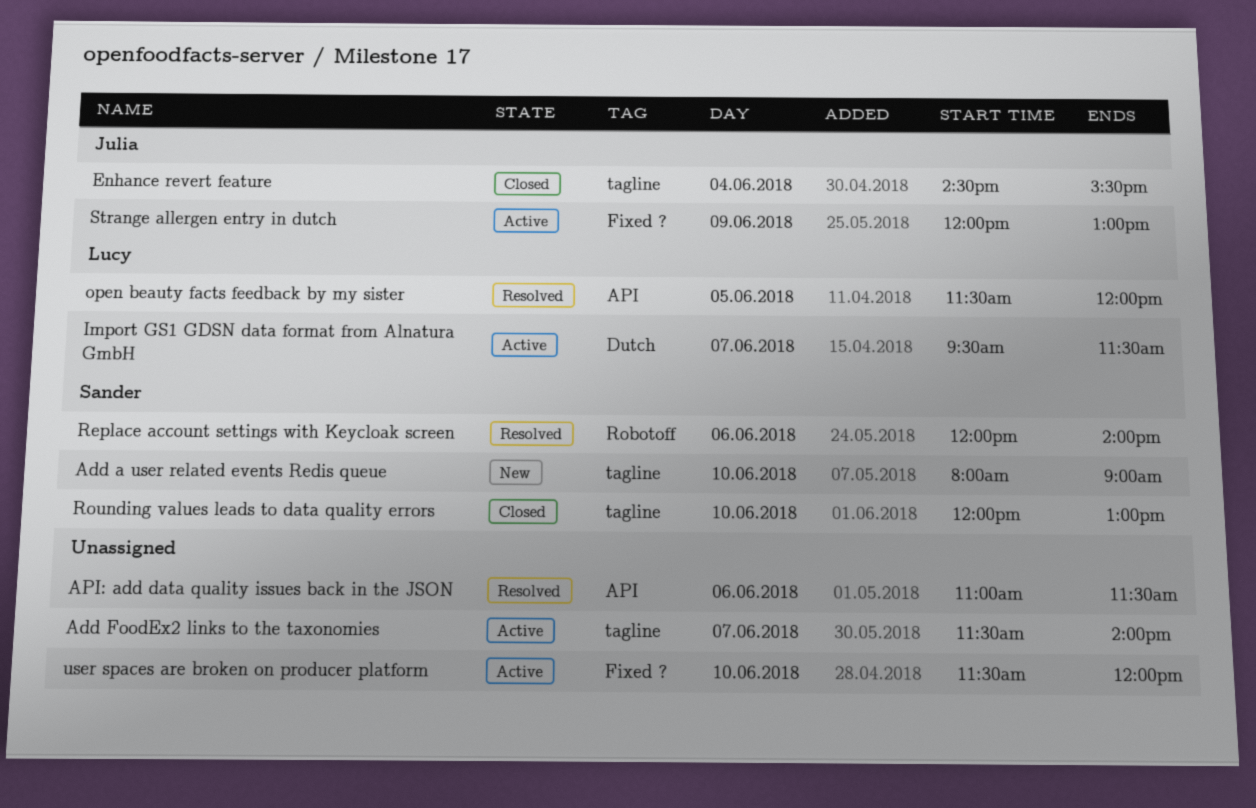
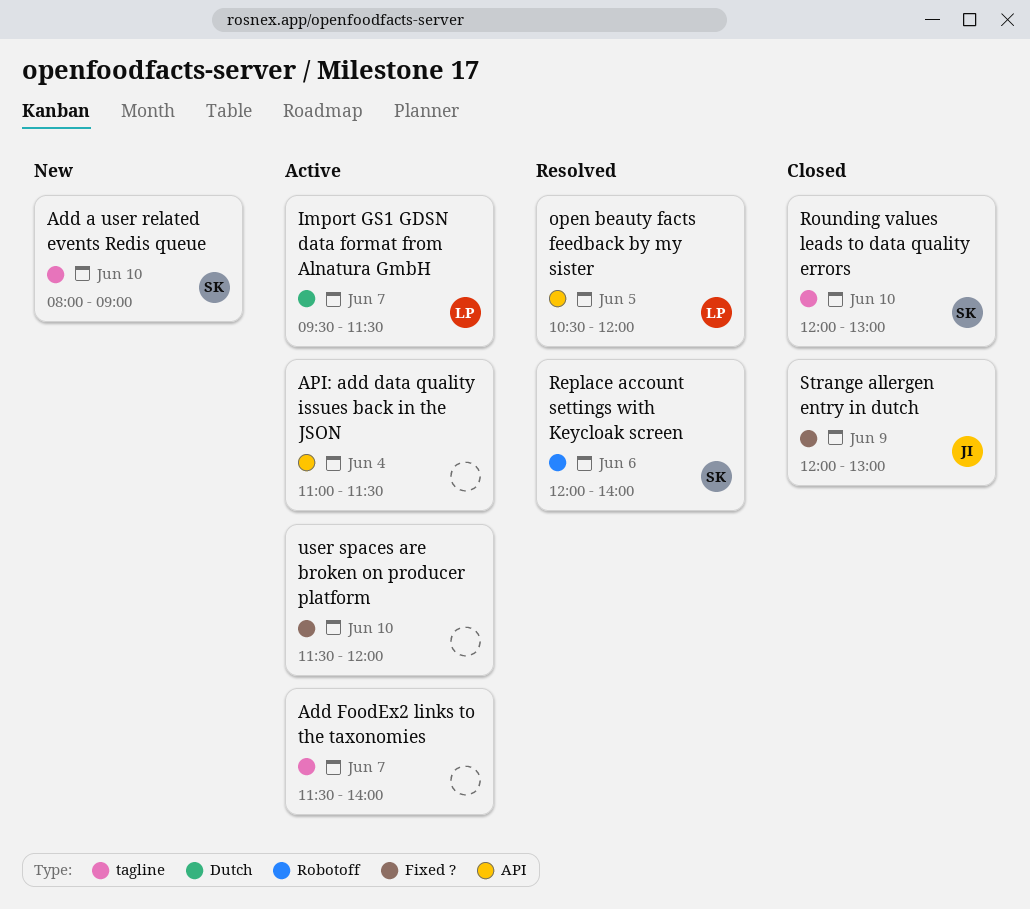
API: add data quality issues back in the JSON, status: Resolved -> Active
API: add data quality issues back in the JSON, day: Jun 6 -> Jun 4
Enhance revert feature: present -> none
open beauty facts feedback by my sister, begins: 11:30 -> 10:30
Strange allergen entry in dutch, status: Active -> Closed

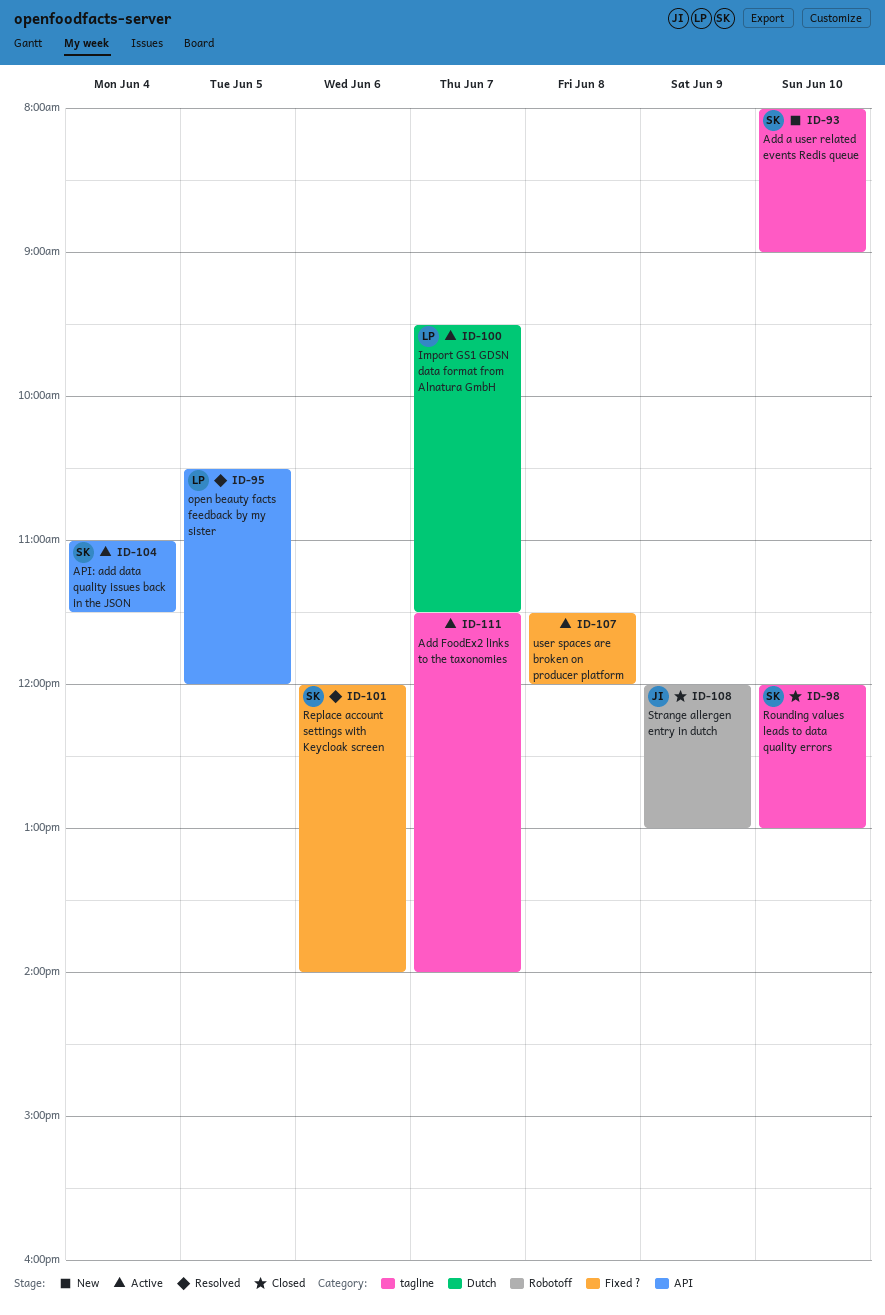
API: add data quality issues back in the JSON, owner: none -> SK
Replace account settings with Keycloak screen, label: Robotoff -> Fixed ?
Strange allergen entry in dutch, label: Fixed ? -> Robotoff
user spaces are broken on producer platform, day: Jun 10 -> Jun 8

